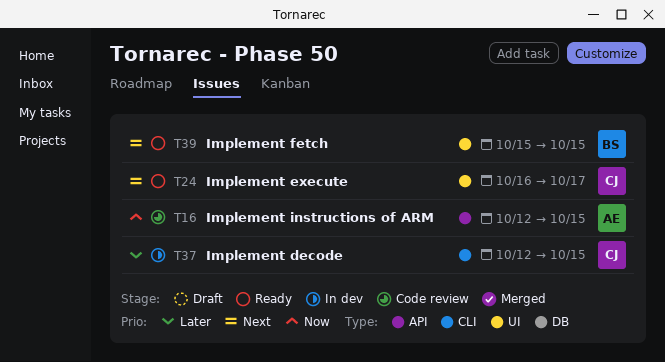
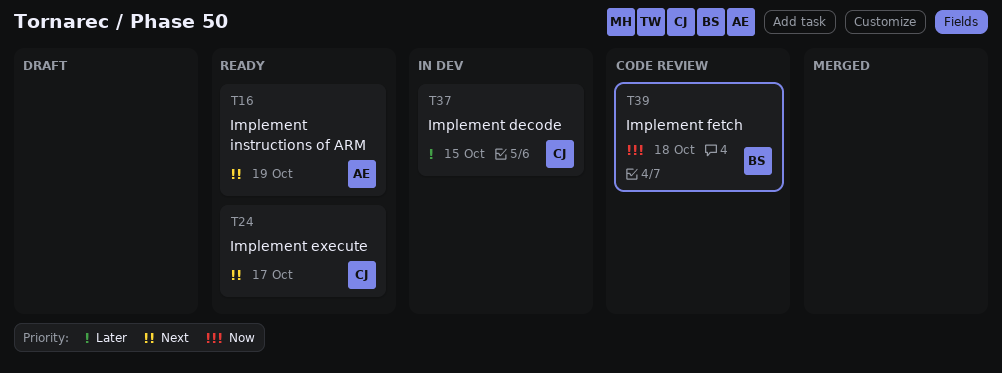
T16, status: Code review -> Ready
T16, priority: Now -> Next
T16, due: Oct 15 -> Oct 19
T39, status: Ready -> Code review
T39, priority: Next -> Now
T39, due: Oct 15 -> Oct 18

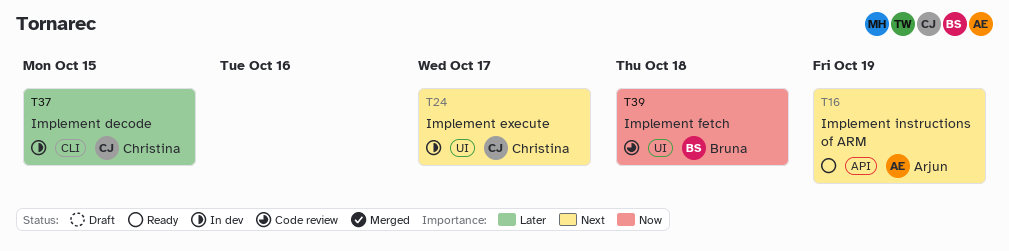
T24, status: Ready -> In dev

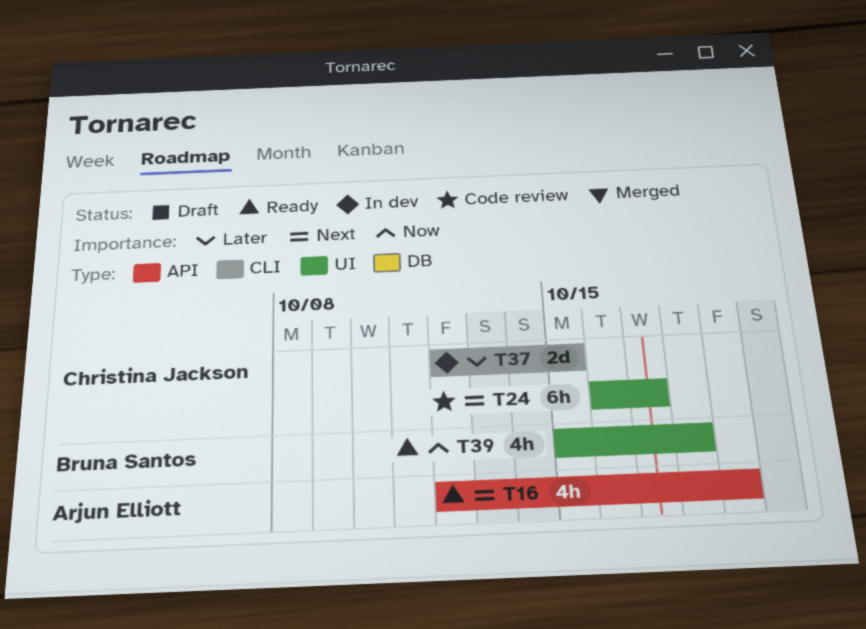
T24, status: In dev -> Code review
T39, status: Code review -> Ready

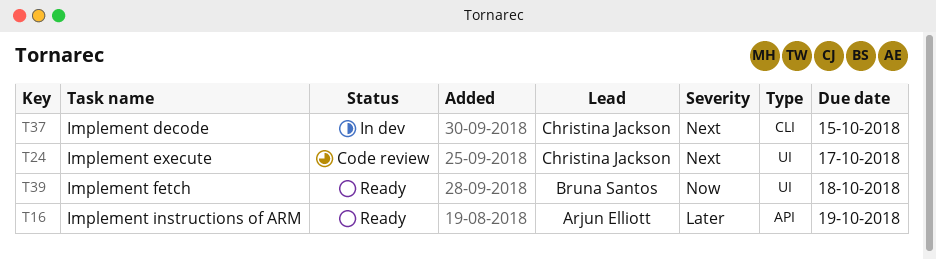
T16, priority: Next -> Later
T37, priority: Later -> Next

